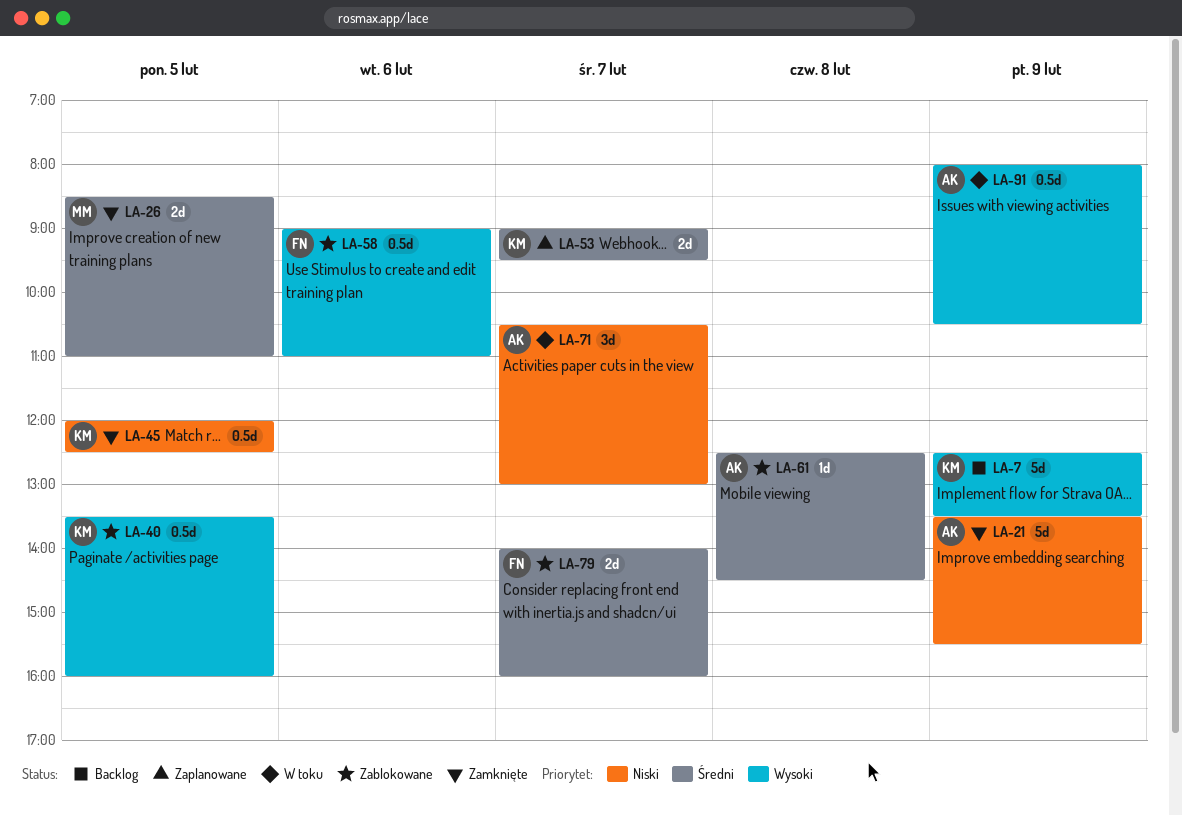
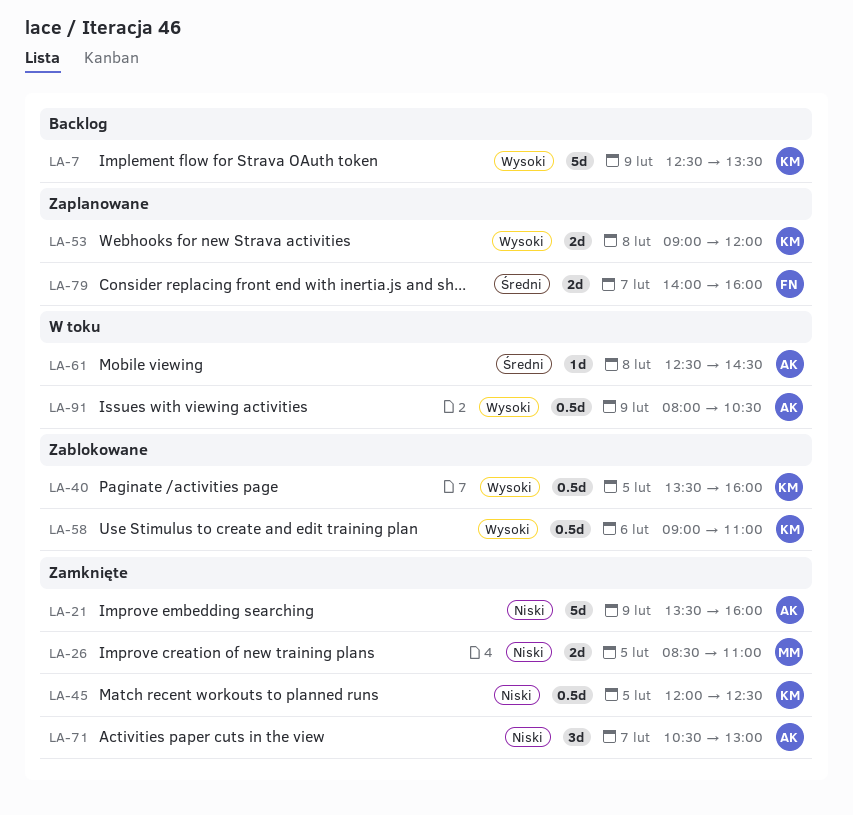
LA-21, ends: 15:30 -> 16:00
LA-26, priority: Średni -> Niski
LA-53, priority: Średni -> Wysoki
LA-53, day: Feb 7 -> Feb 8
LA-53, ends: 09:30 -> 12:00
LA-58, owner: FN -> KM
LA-61, status: Zablokowane -> W toku
LA-71, status: W toku -> Zamknięte
LA-79, status: Zablokowane -> Zaplanowane

